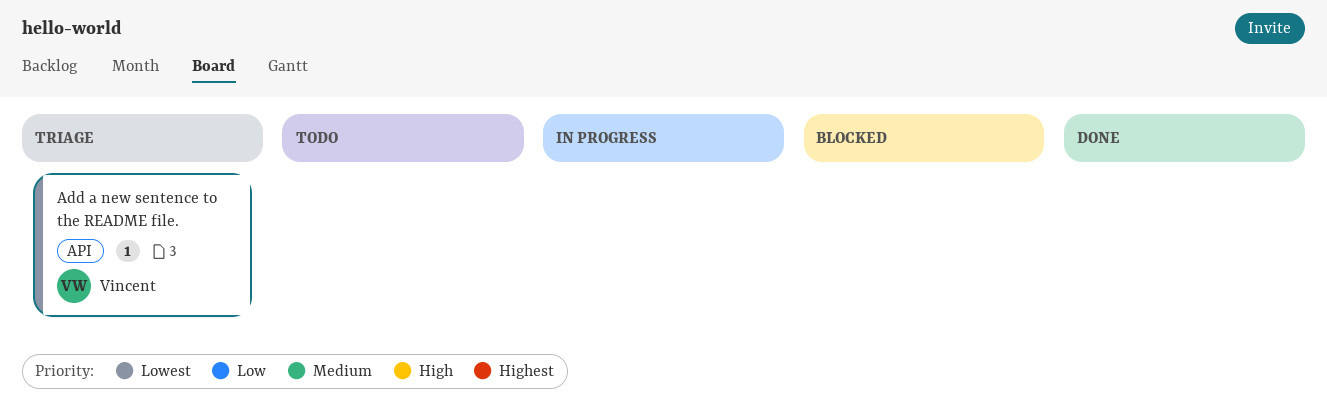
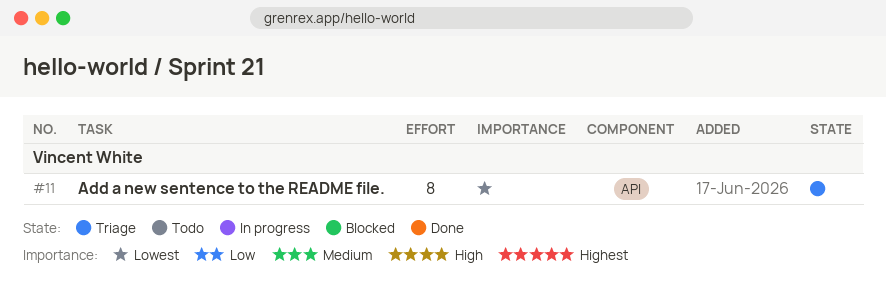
Add a new sentence to the README file., estimate: 1 -> 8

